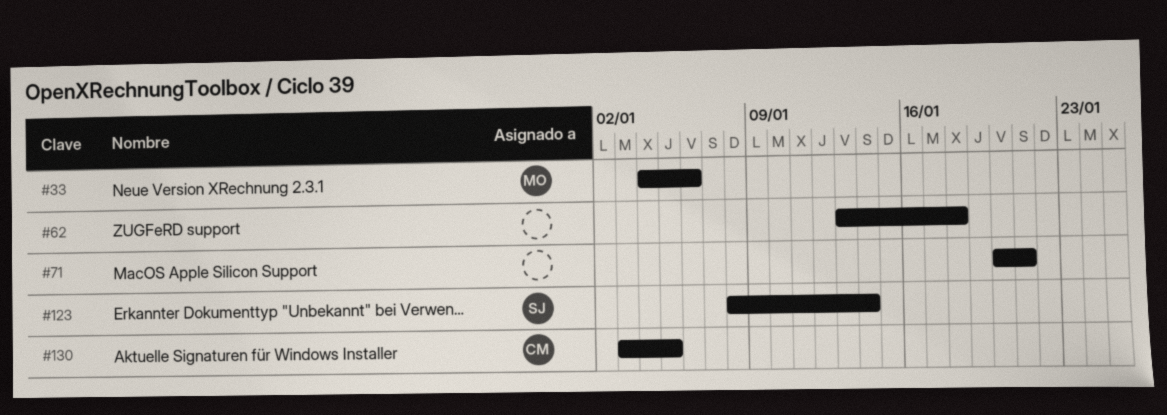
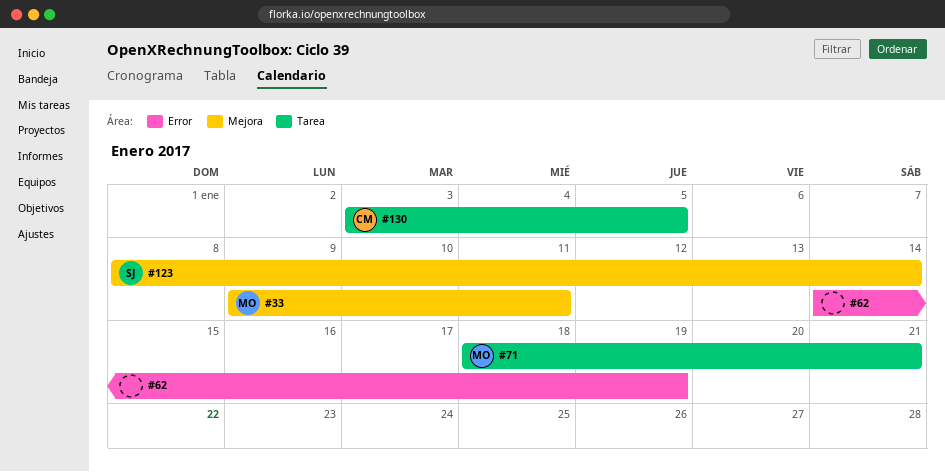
#33, start: Jan 4 -> Jan 9
#33, due: Jan 6 -> Jan 11
#62, start: Jan 13 -> Jan 14
#62, due: Jan 18 -> Jan 19
#71, owner: none -> MO
#71, start: Jan 20 -> Jan 18

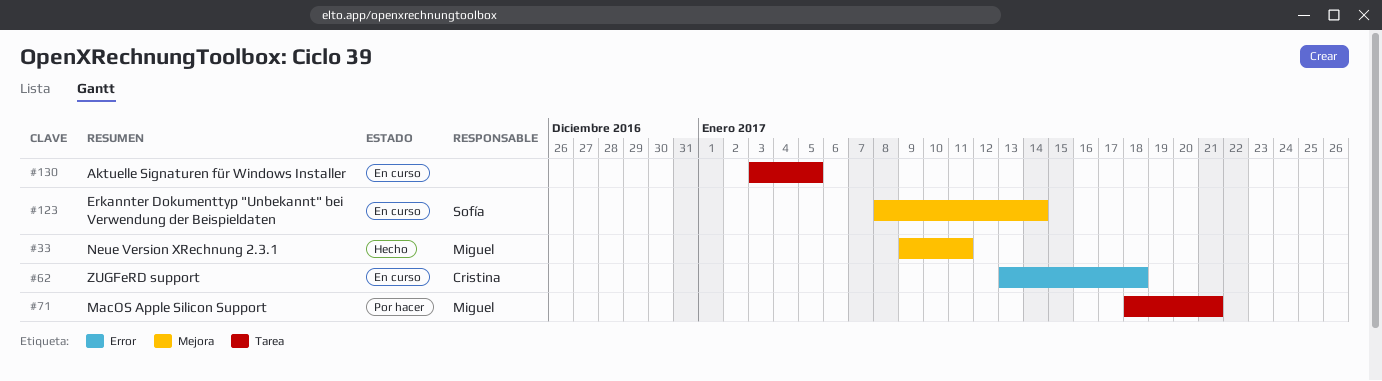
#62, owner: none -> Cristina
#62, start: Jan 14 -> Jan 13
#62, due: Jan 19 -> Jan 18
#130, owner: Cristina -> none

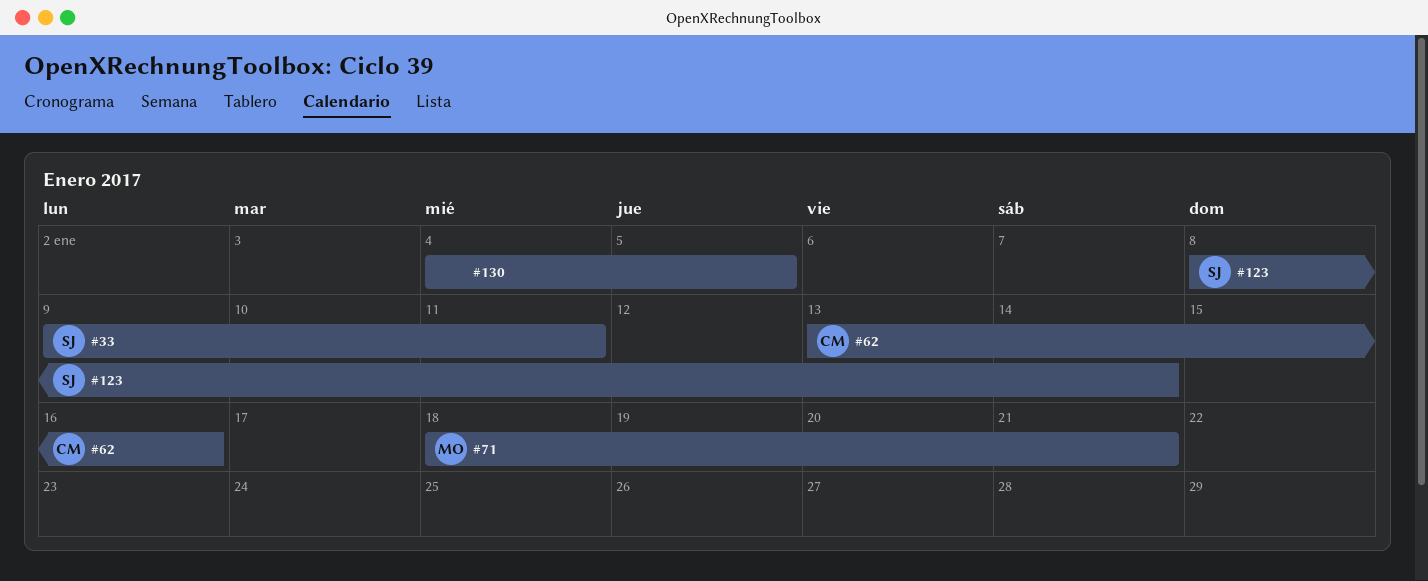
#33, owner: Miguel -> Sofía
#62, due: Jan 18 -> Jan 16
#130, start: Jan 3 -> Jan 4

